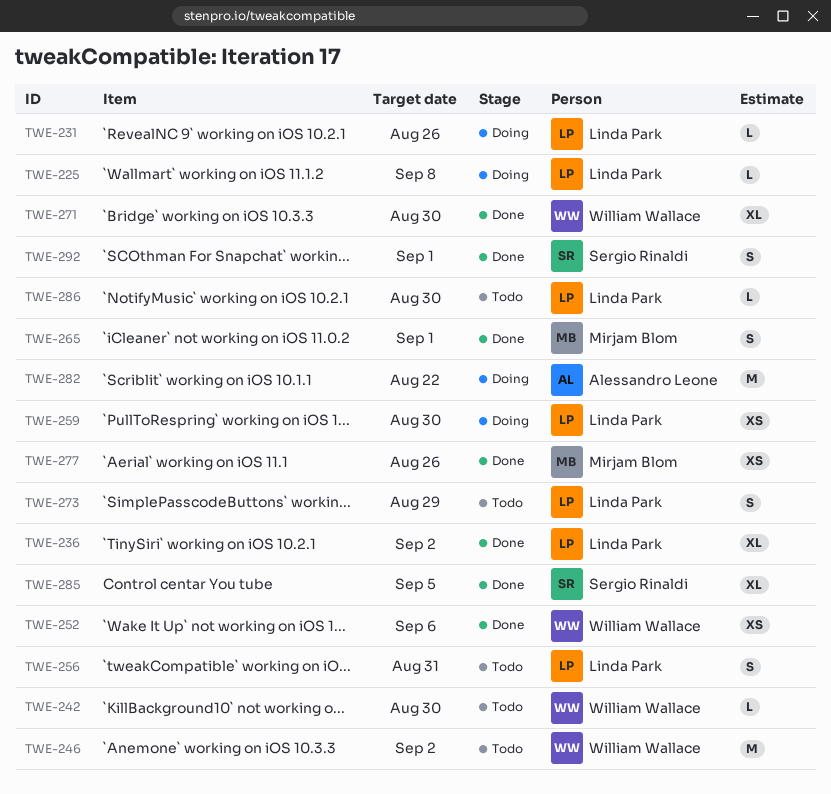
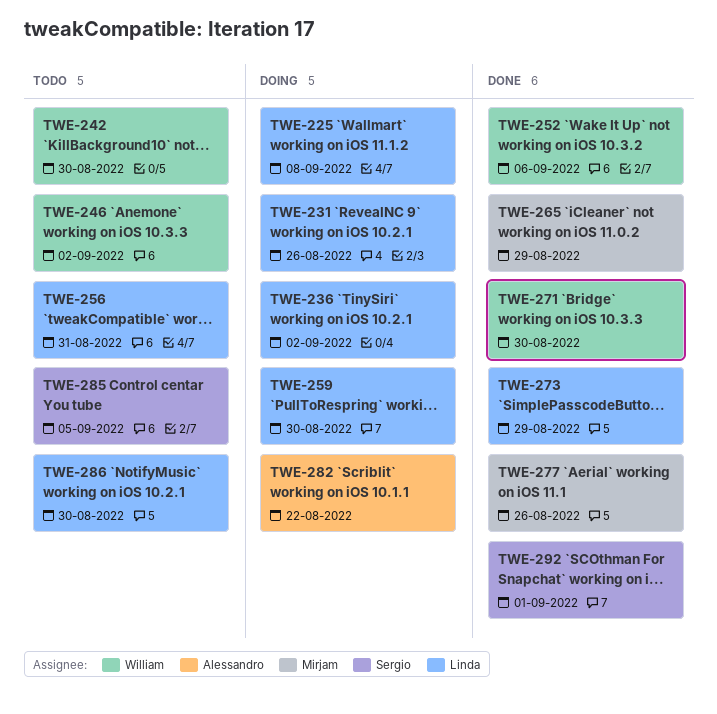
TWE-236, status: Done -> Doing
TWE-265, due: Sep 1 -> Aug 29
TWE-273, status: Todo -> Done
TWE-285, status: Done -> Todo

